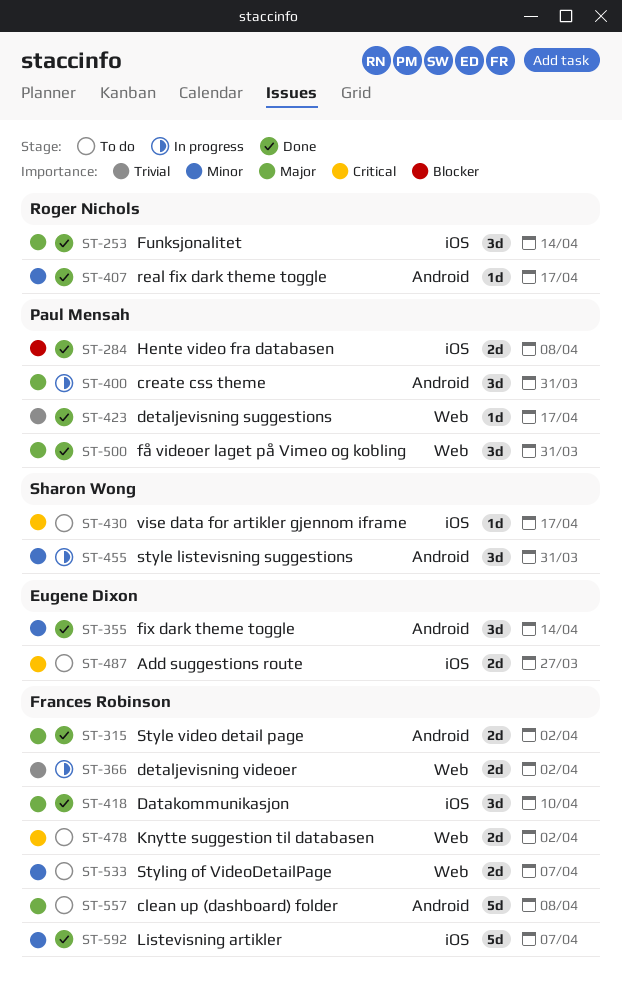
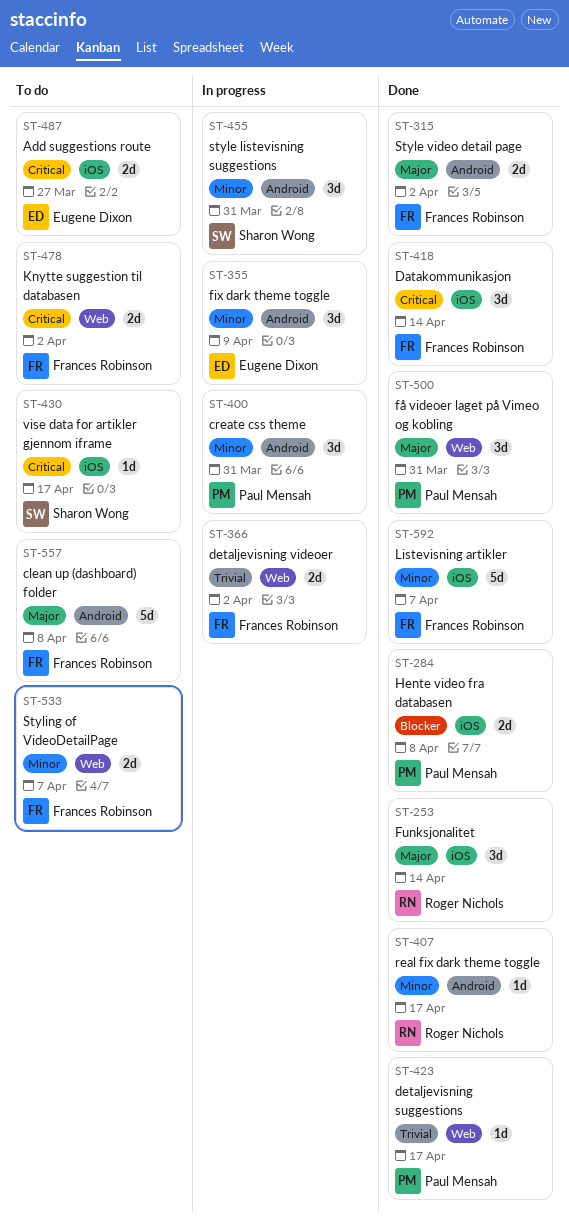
ST-355, status: Done -> In progress
ST-355, due: Apr 14 -> Apr 9
ST-400, priority: Major -> Minor
ST-418, priority: Major -> Critical
ST-418, due: Apr 10 -> Apr 14

